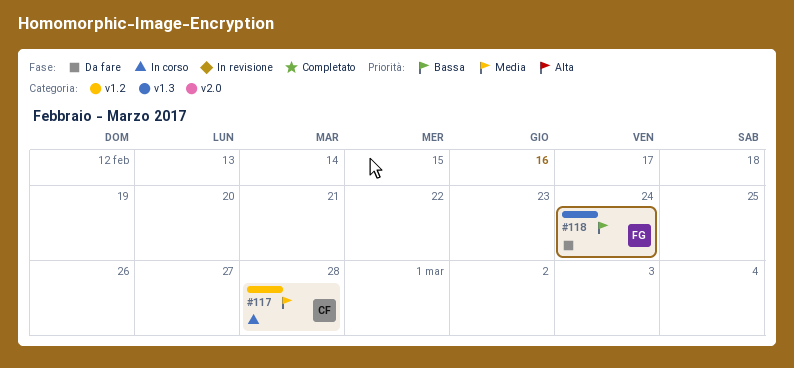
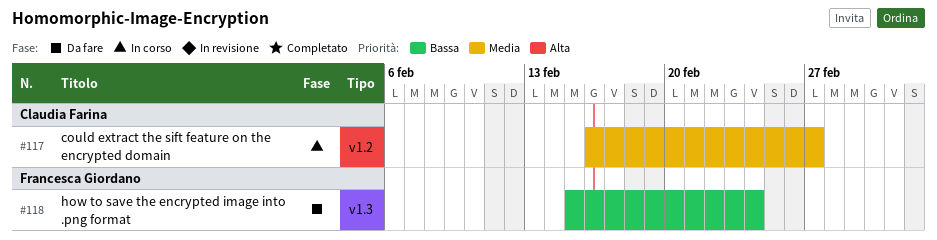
#117, due: Feb 28 -> Feb 27

